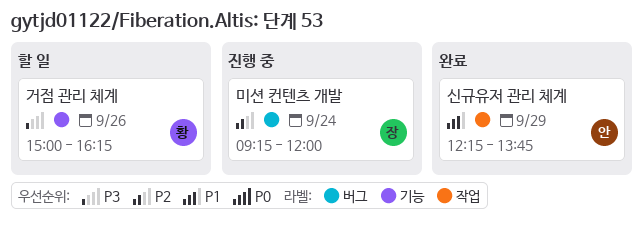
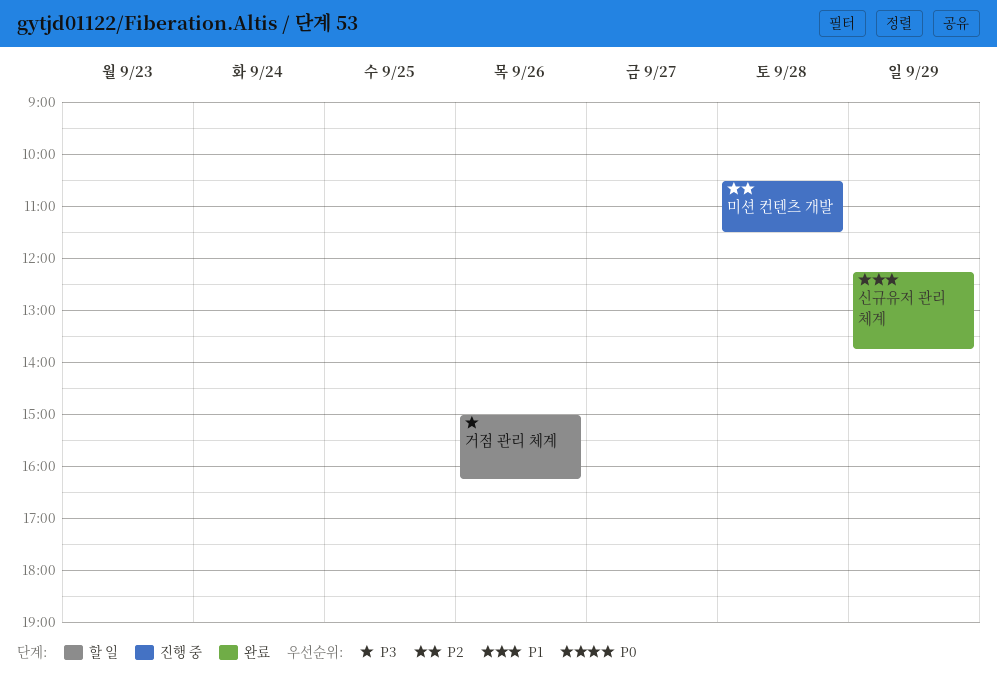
미션 컨텐츠 개발, day: Sep 24 -> Sep 28
미션 컨텐츠 개발, begins: 09:15 -> 10:30
미션 컨텐츠 개발, ends: 12:00 -> 11:30

